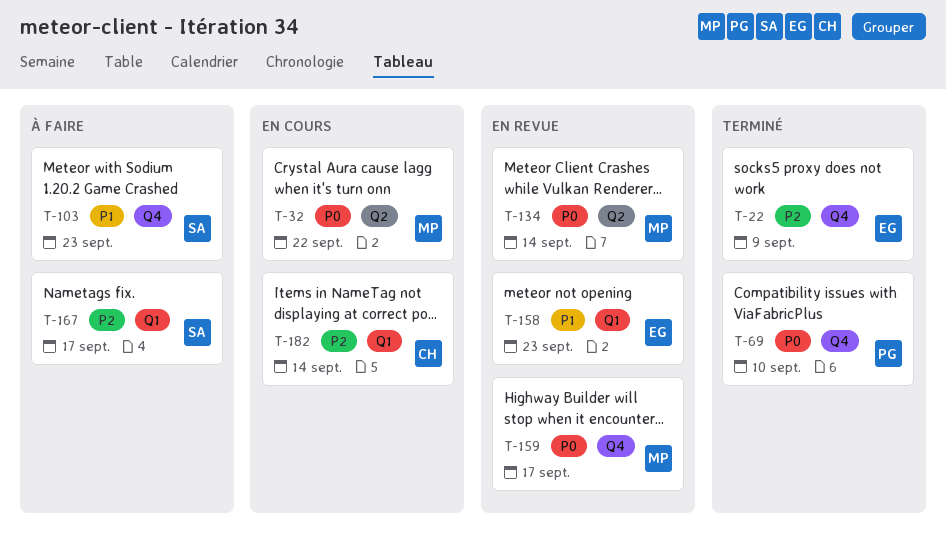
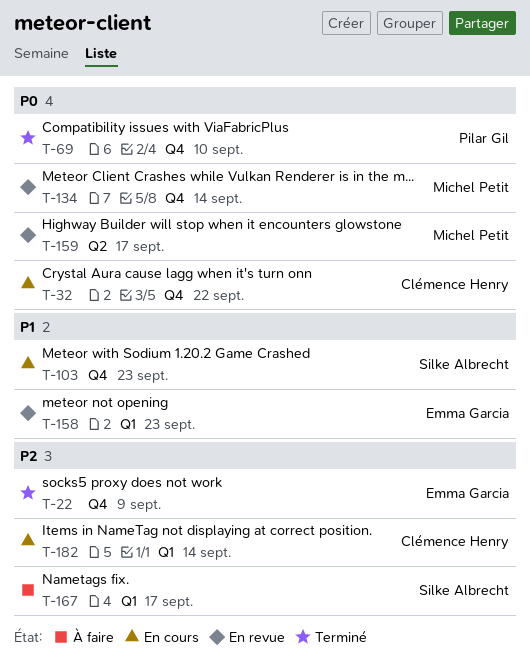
T-32, owner: Michel Petit -> Clémence Henry
T-32, label: Q2 -> Q4
T-103, status: À faire -> En cours
T-134, label: Q2 -> Q4
T-159, label: Q4 -> Q2

